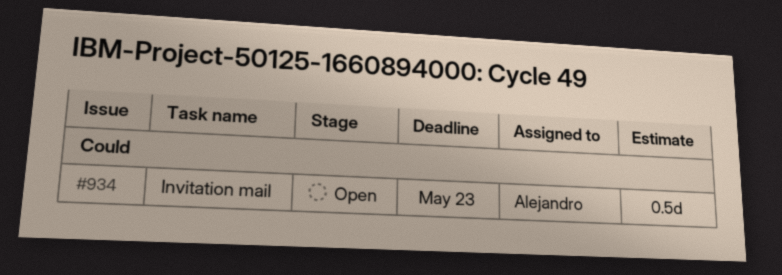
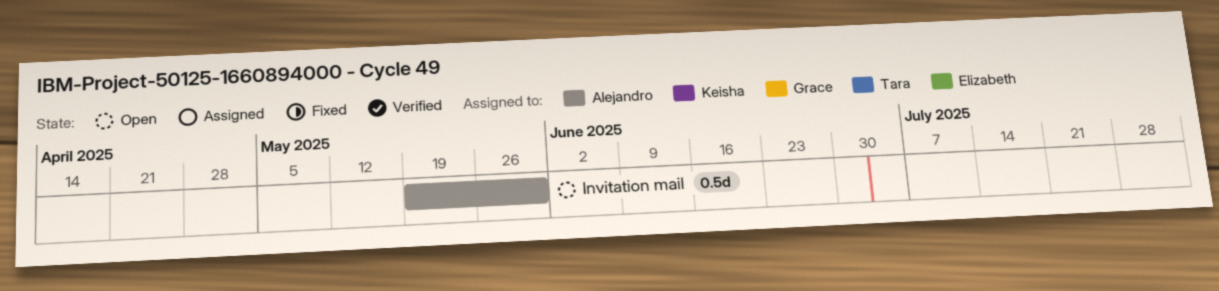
Invitation mail, due: May 23 -> May 30

